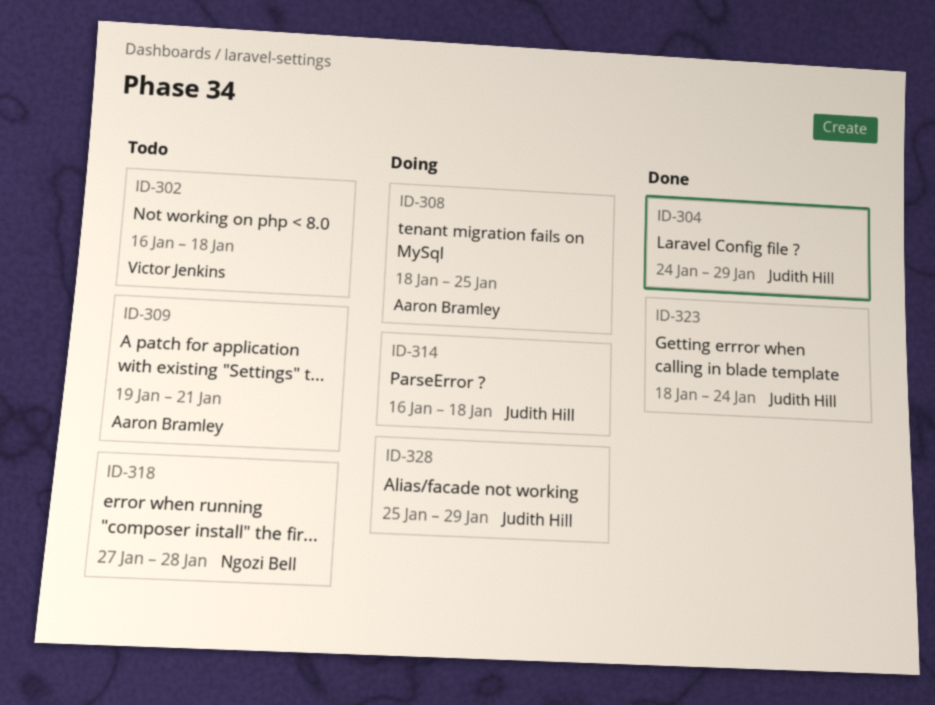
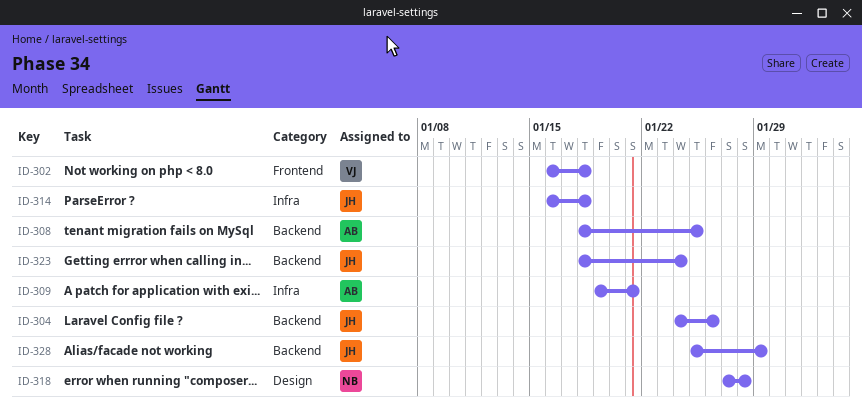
ID-304, due: Jan 29 -> Jan 26

